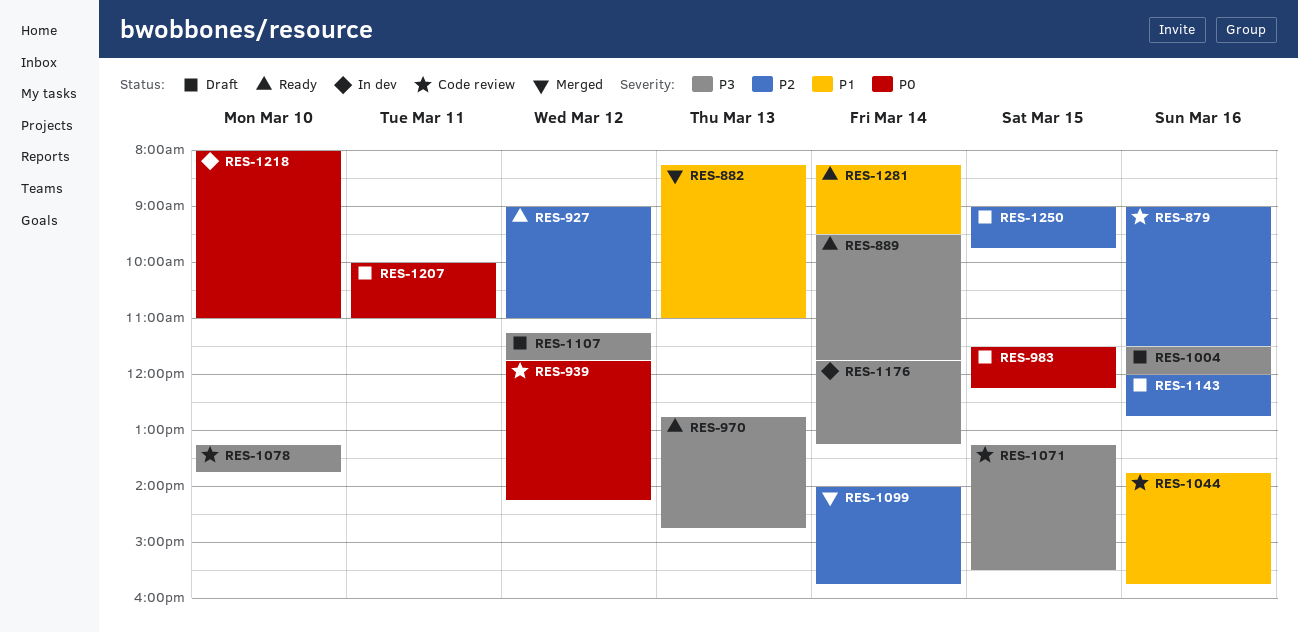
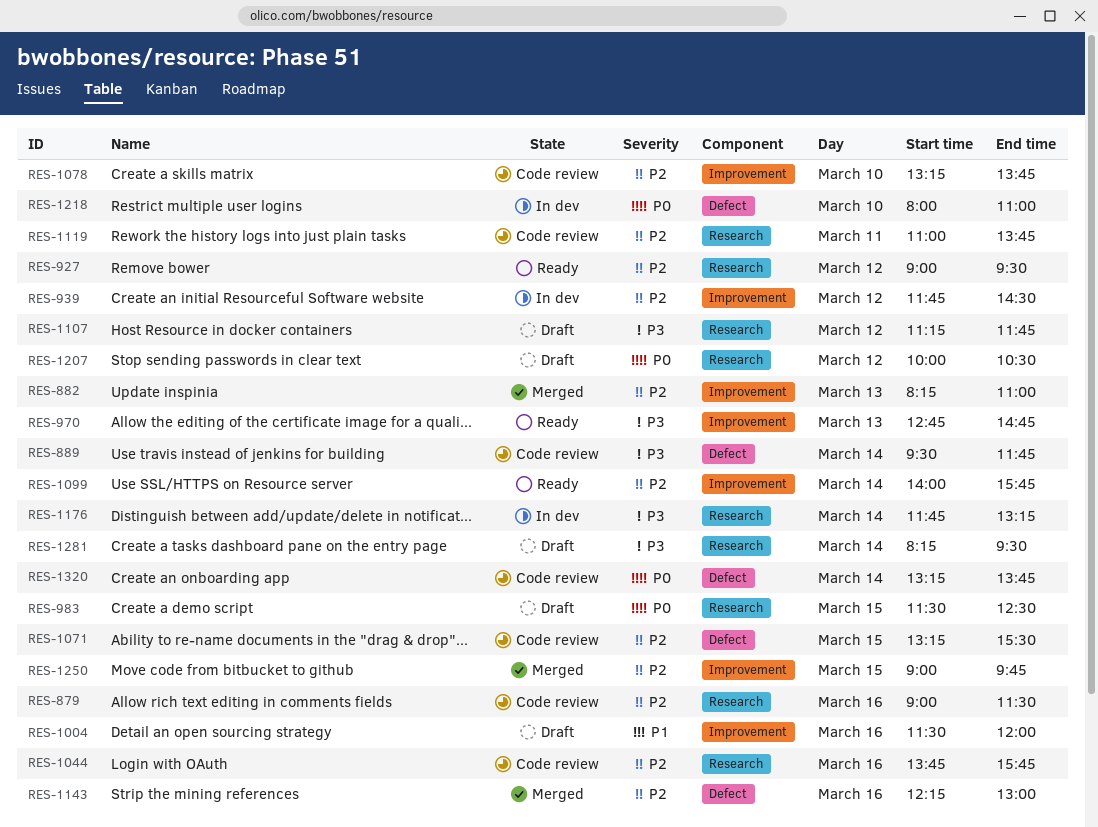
RES-882, priority: P1 -> P2
RES-889, status: Ready -> Code review
RES-927, ends: 11:00 -> 09:30
RES-939, status: Code review -> In dev
RES-939, priority: P0 -> P2
RES-939, ends: 14:15 -> 14:30
RES-983, ends: 12:15 -> 12:30
RES-1004, priority: P3 -> P1
RES-1044, priority: P1 -> P2
RES-1071, priority: P3 -> P2
RES-1078, priority: P3 -> P2
RES-1099, status: Merged -> Ready
RES-1119: none -> present
RES-1143, status: Draft -> Merged
RES-1143, begins: 12:00 -> 12:15
RES-1143, ends: 12:45 -> 13:00
RES-1207, day: Mar 11 -> Mar 12
RES-1207, ends: 11:00 -> 10:30
RES-1250, status: Draft -> Merged
RES-1281, status: Ready -> Draft
RES-1281, priority: P1 -> P3
RES-1320: none -> present

